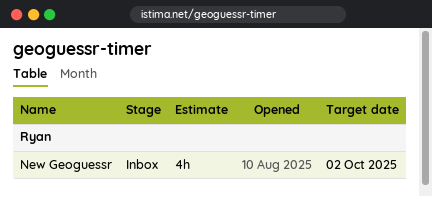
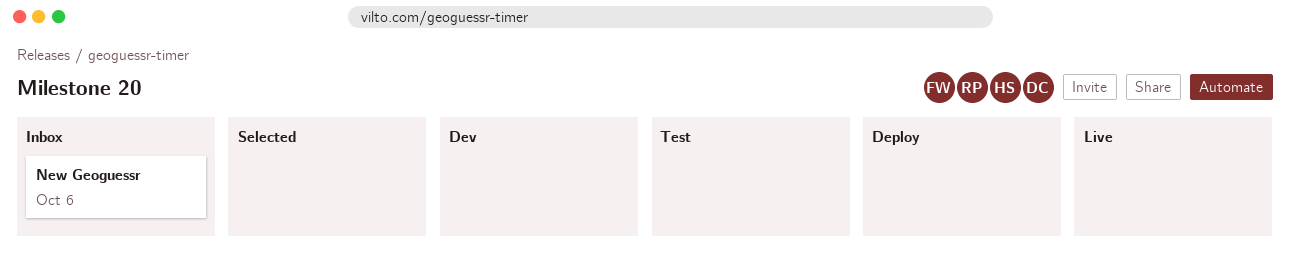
New Geoguessr, due: Oct 2 -> Oct 6

